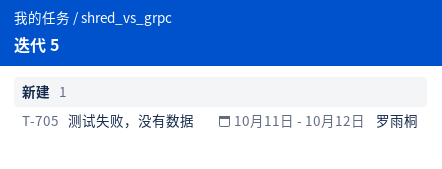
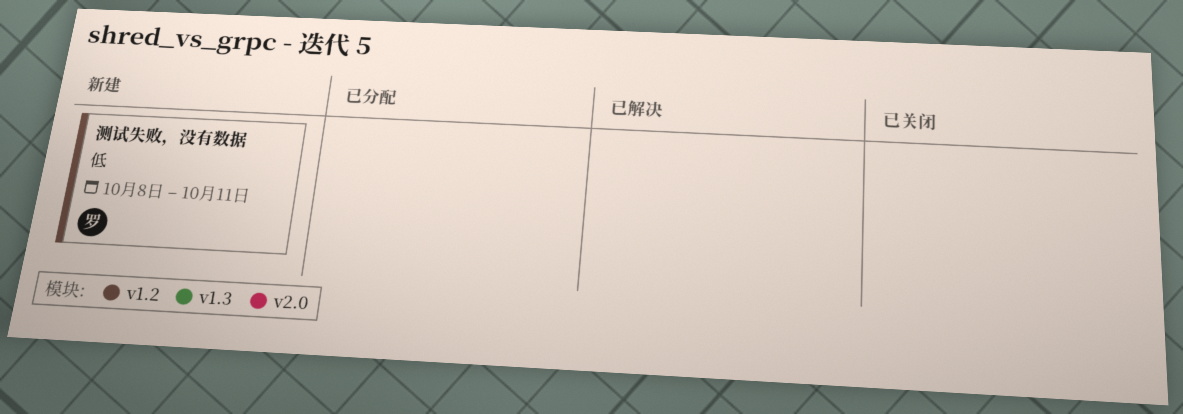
测试失败，没有数据, start: Oct 11 -> Oct 8
测试失败，没有数据, due: Oct 12 -> Oct 11

